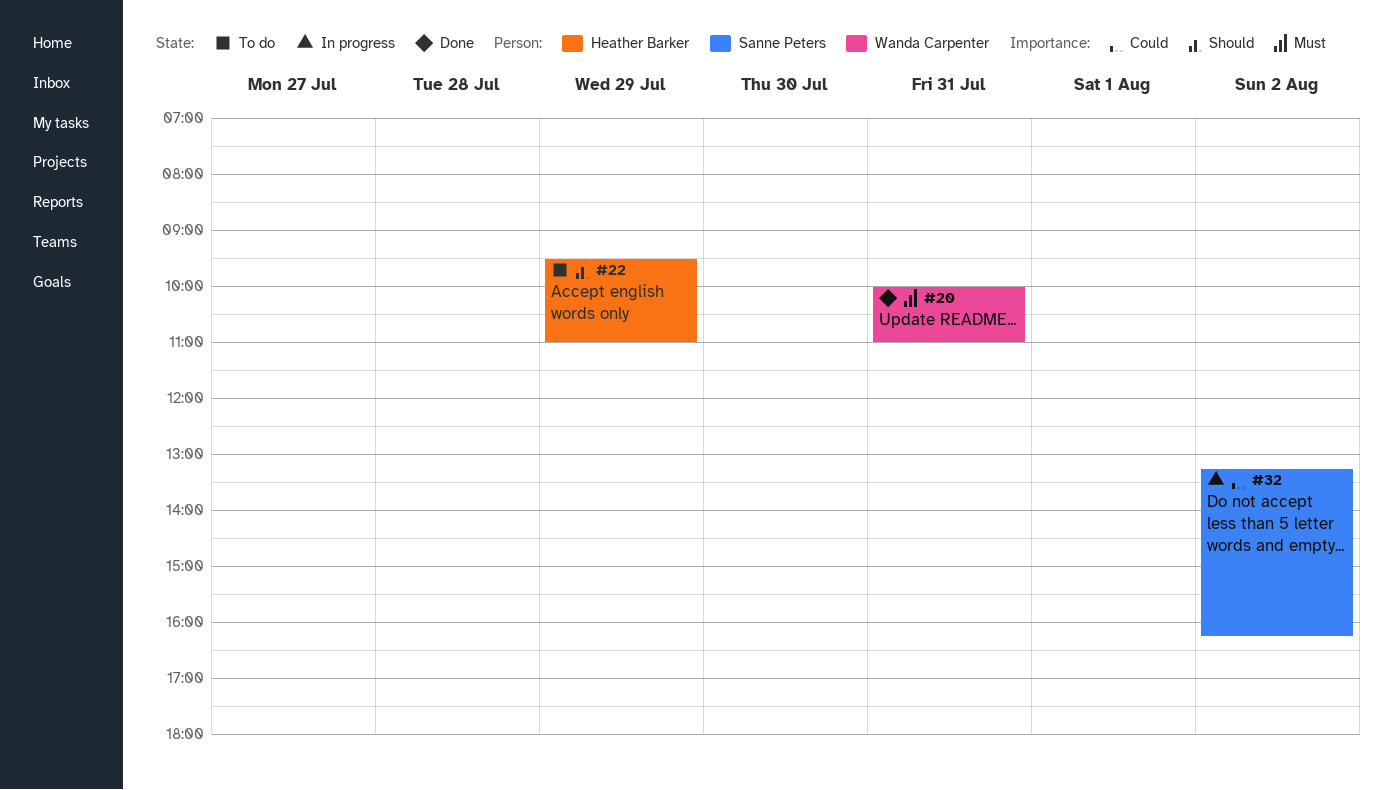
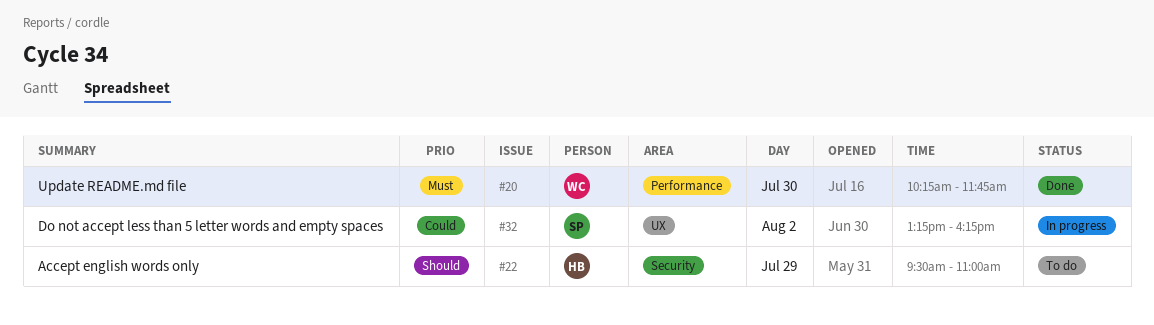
#20, day: Jul 31 -> Jul 30
#20, begins: 10:00 -> 10:15
#20, ends: 11:00 -> 11:45

